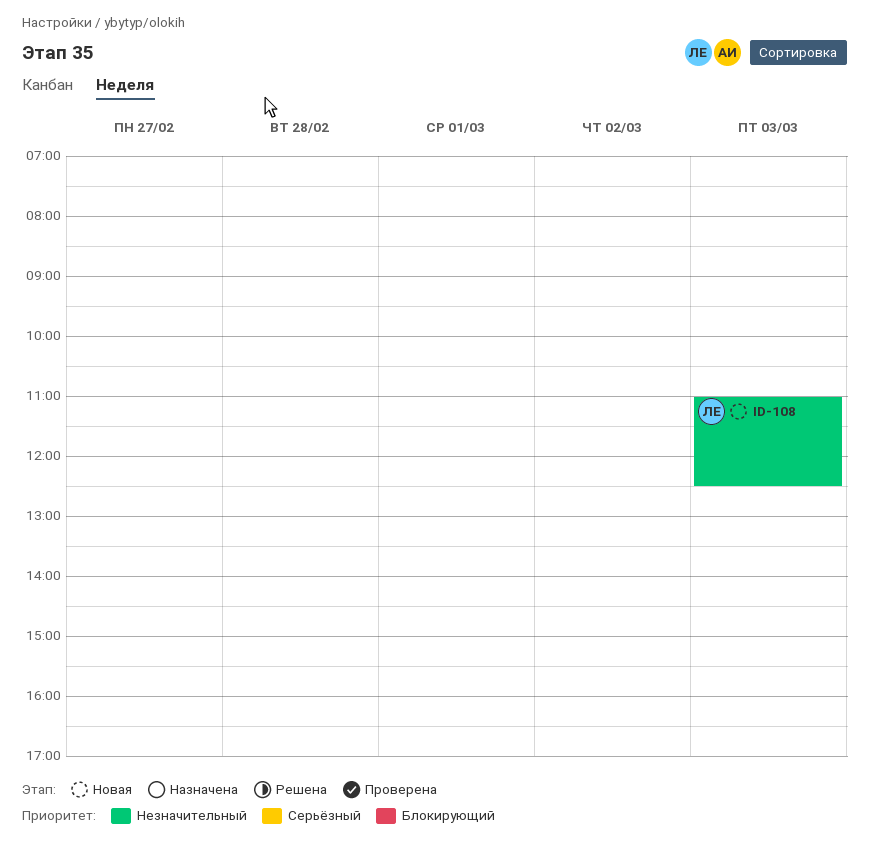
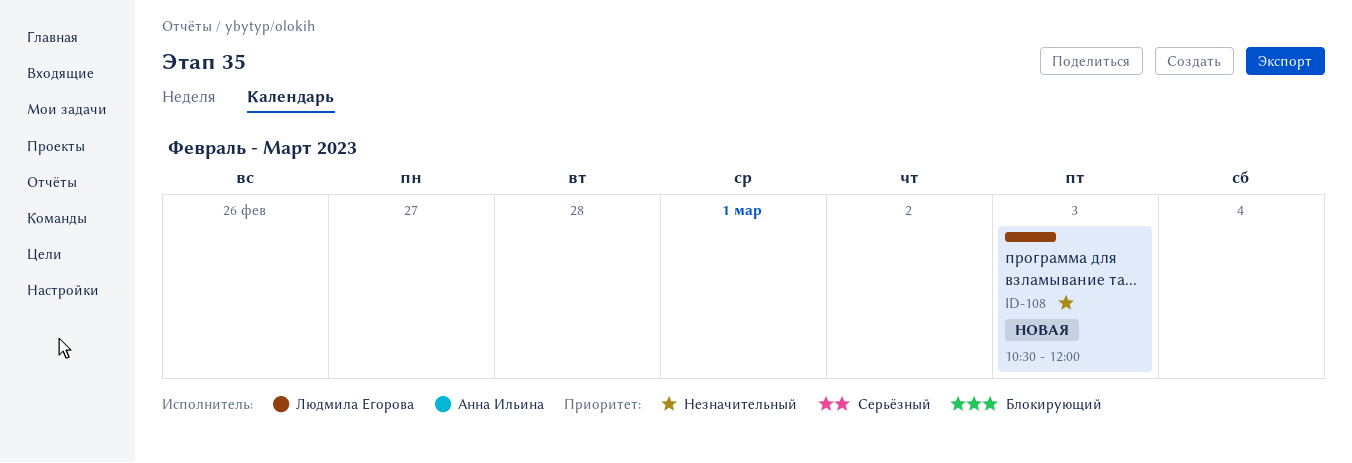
ID-108, begins: 11:00 -> 10:30
ID-108, ends: 12:30 -> 12:00

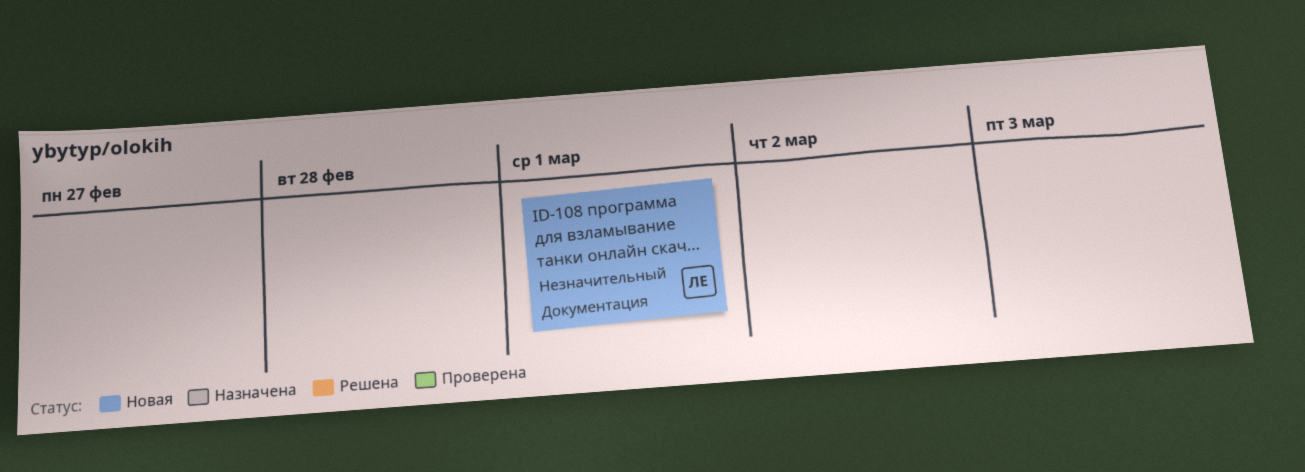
ID-108, day: Mar 3 -> Mar 1

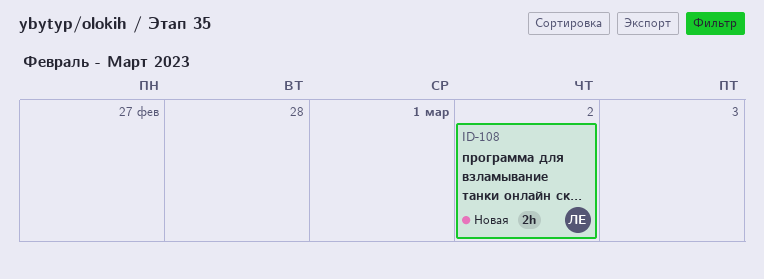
ID-108, day: Mar 1 -> Mar 2

